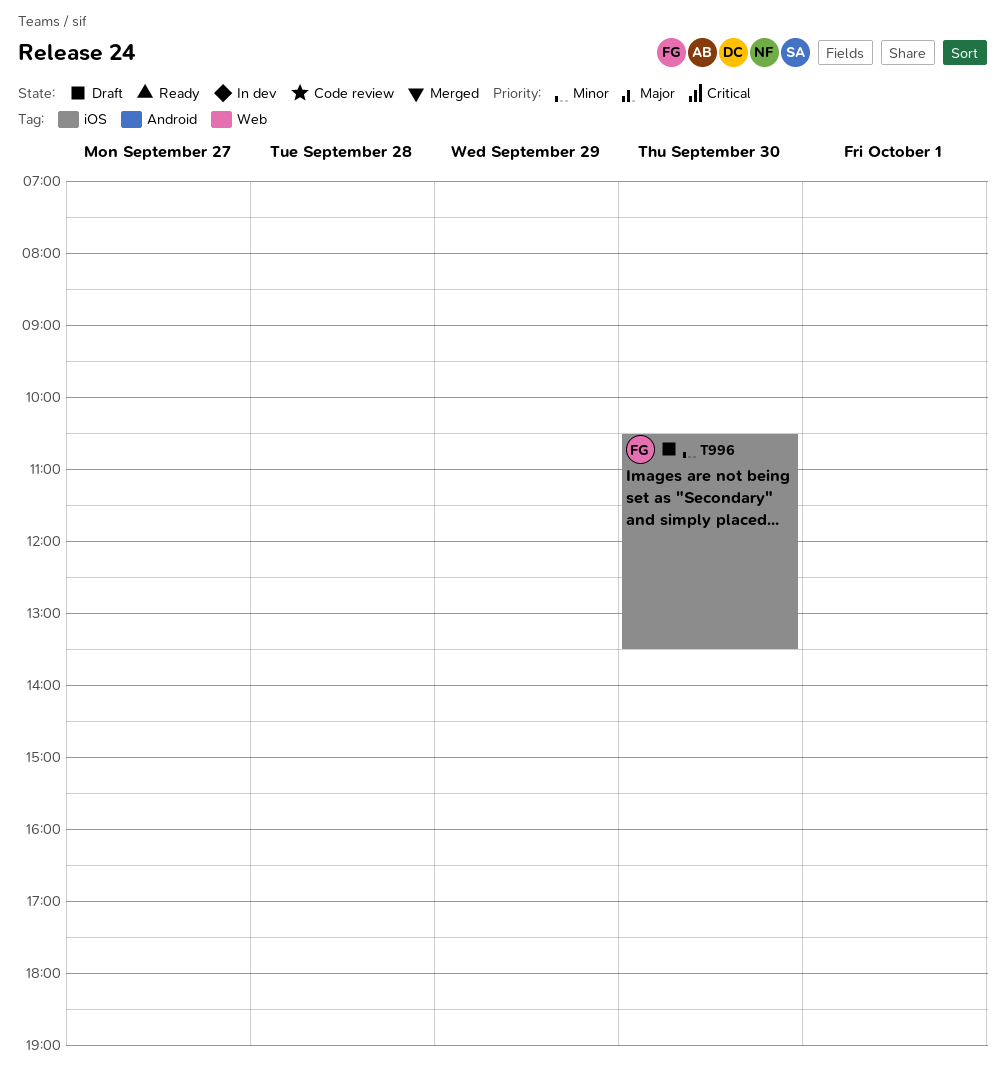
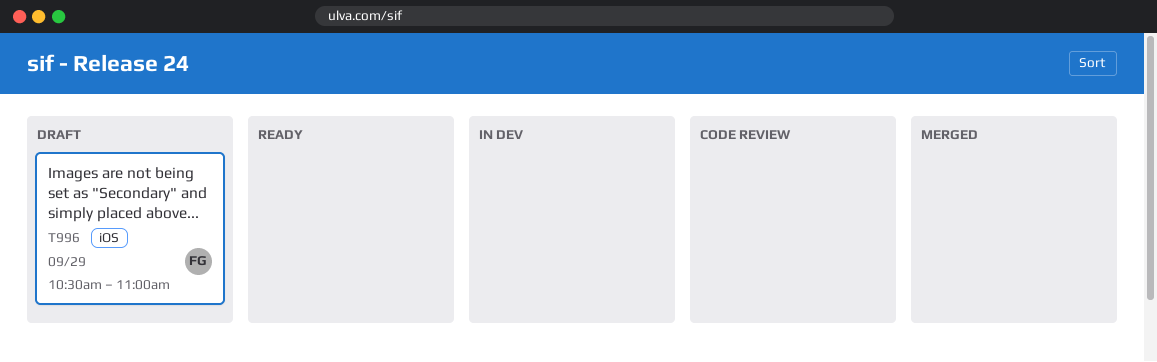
T996, day: Sep 30 -> Sep 29
T996, ends: 13:30 -> 11:00

